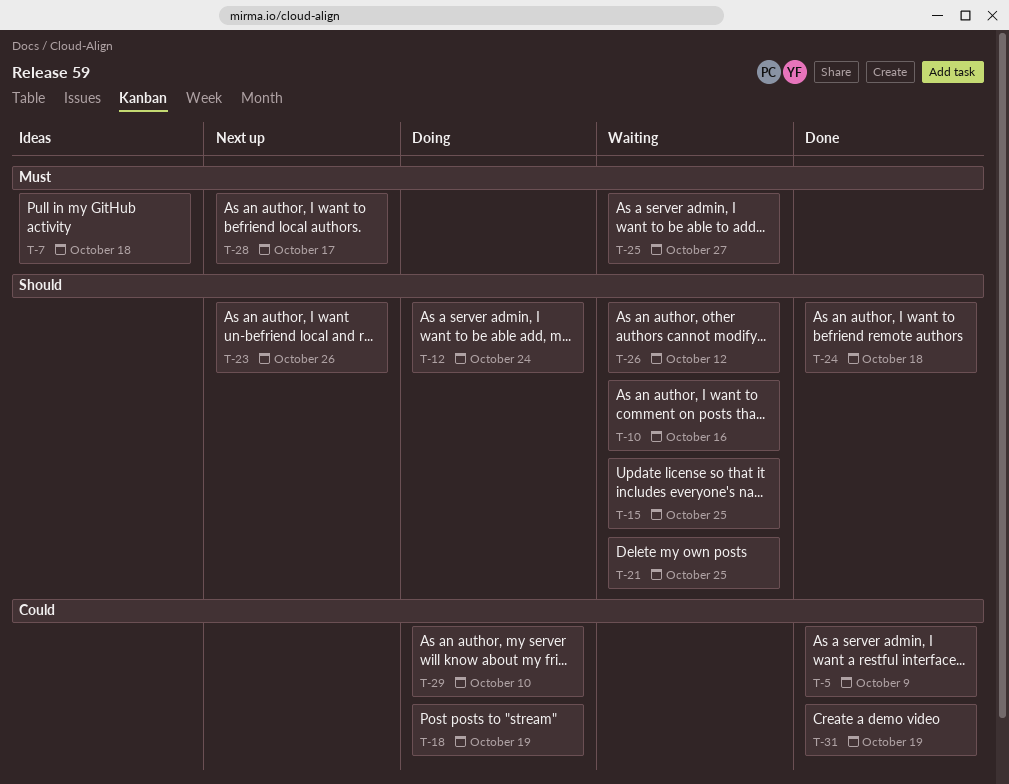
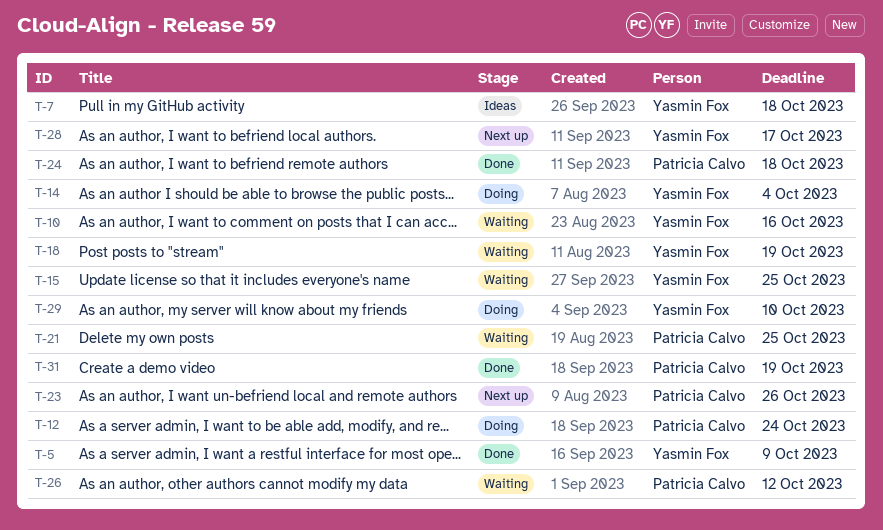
T-14: none -> present
T-18, status: Doing -> Waiting
T-25: present -> none

